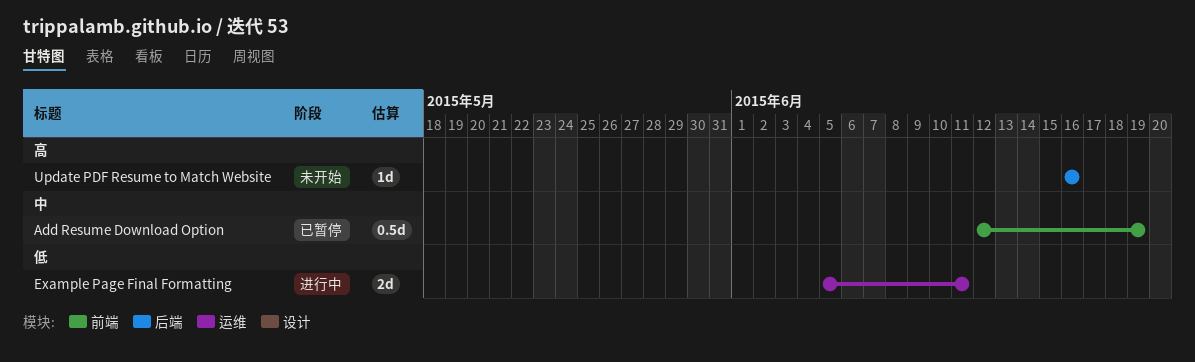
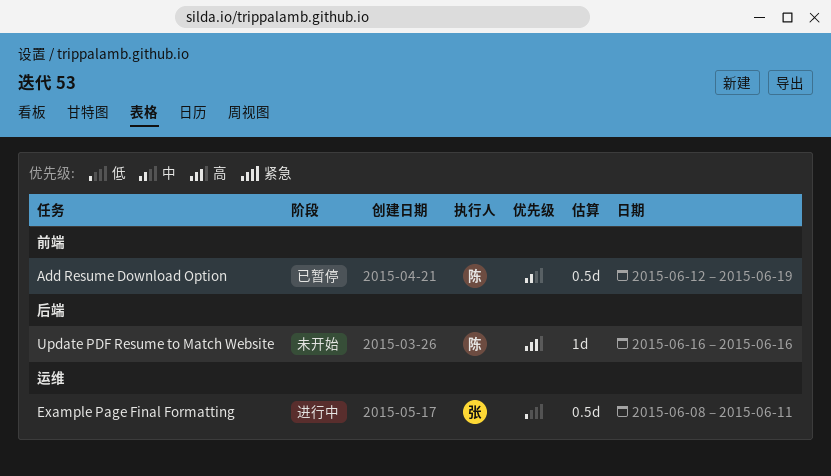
Example Page Final Formatting, estimate: 2d -> 0.5d
Example Page Final Formatting, start: Jun 5 -> Jun 8

